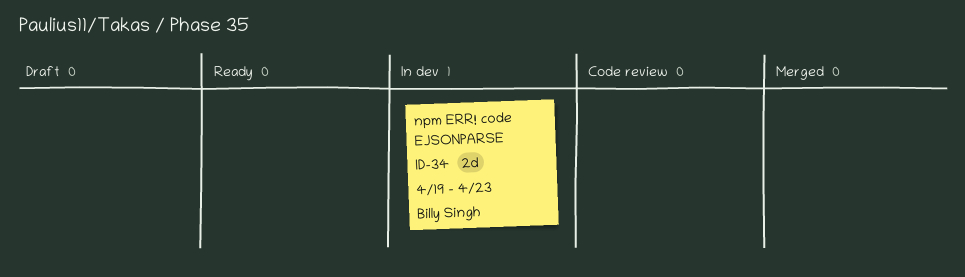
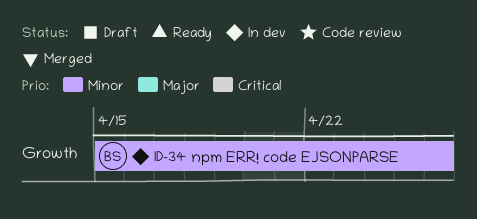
ID-34, start: Apr 19 -> Apr 15
ID-34, due: Apr 23 -> Apr 26

